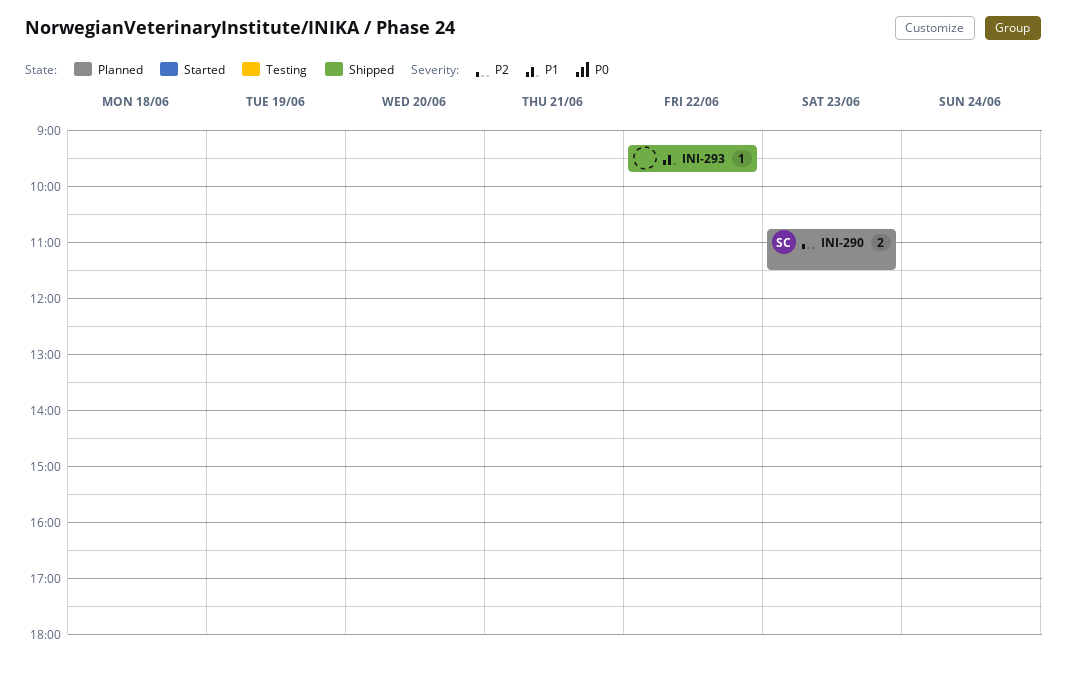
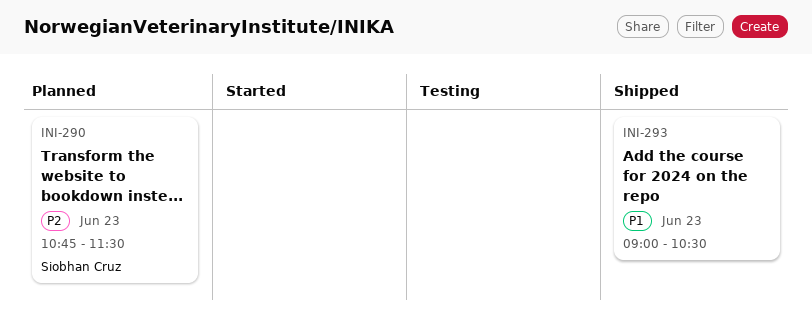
INI-293, day: Jun 22 -> Jun 23
INI-293, begins: 09:15 -> 09:00
INI-293, ends: 09:45 -> 10:30

